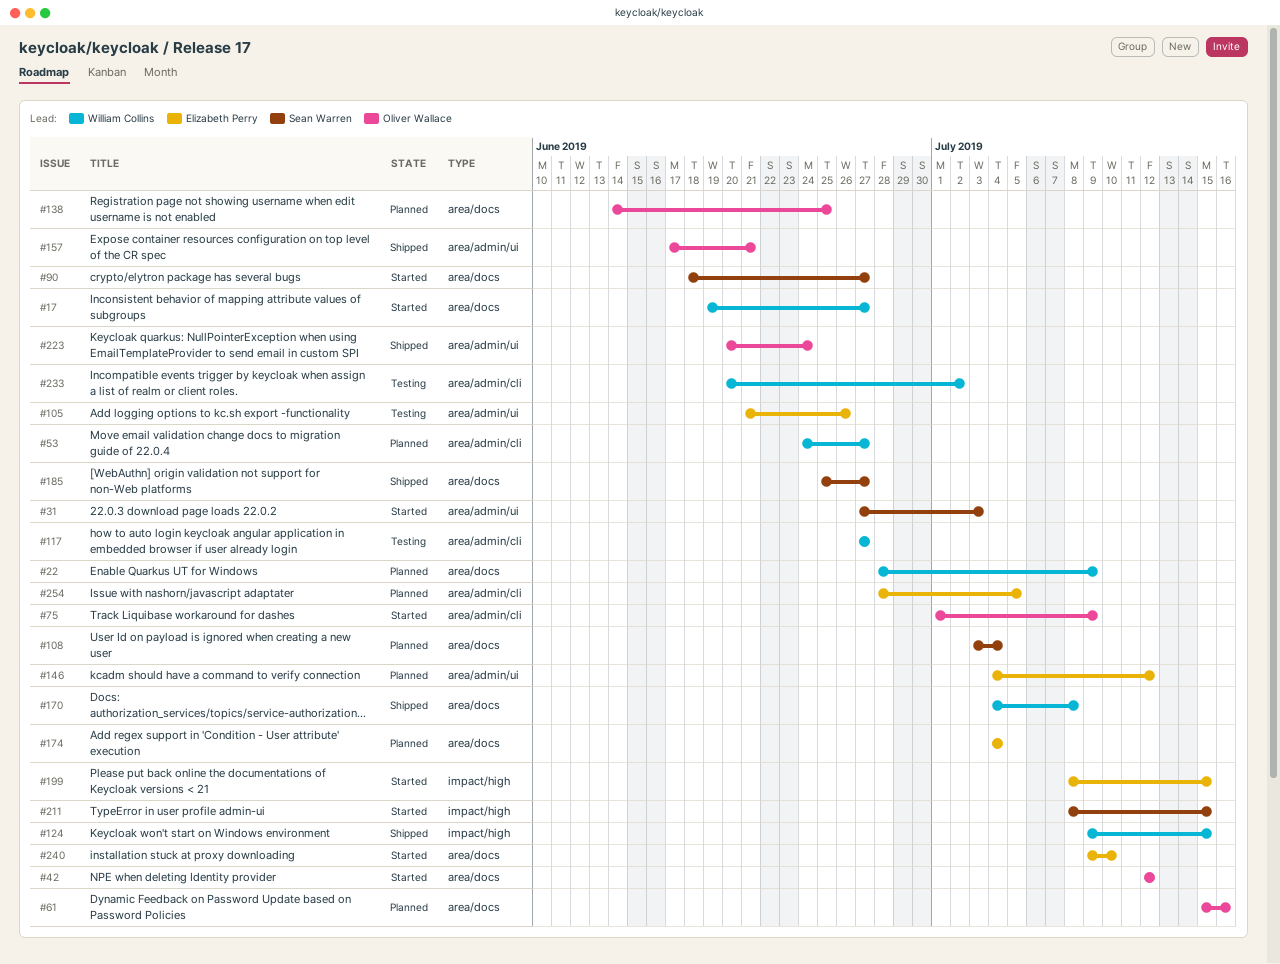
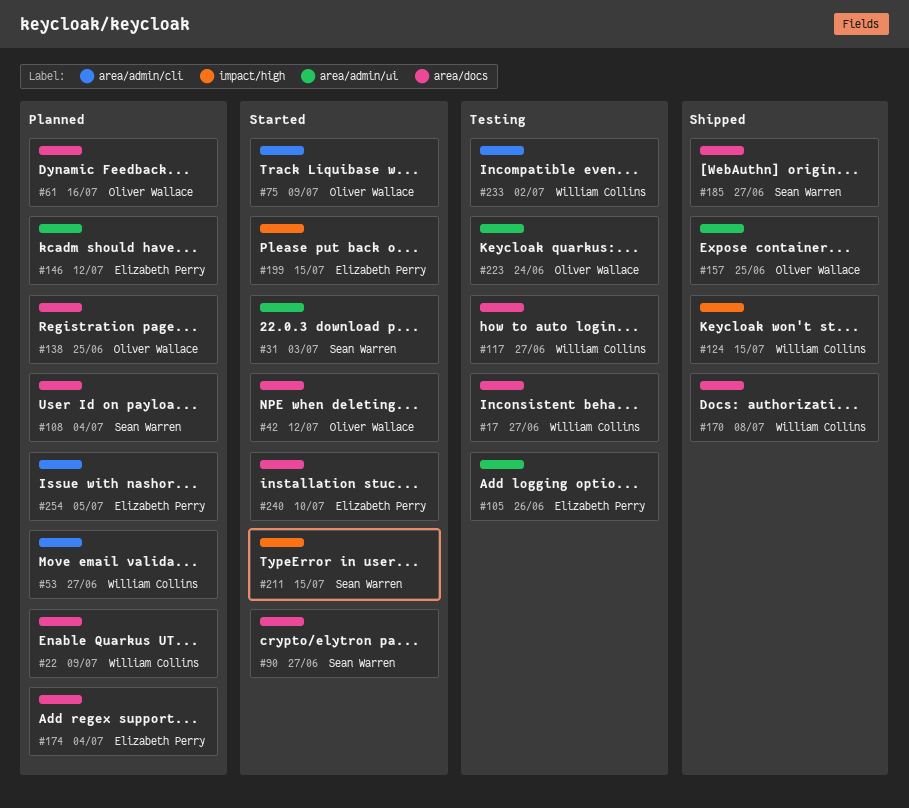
#17, status: Started -> Testing
#117, label: area/admin/cli -> area/docs
#157, due: Jun 21 -> Jun 25
#223, status: Shipped -> Testing

